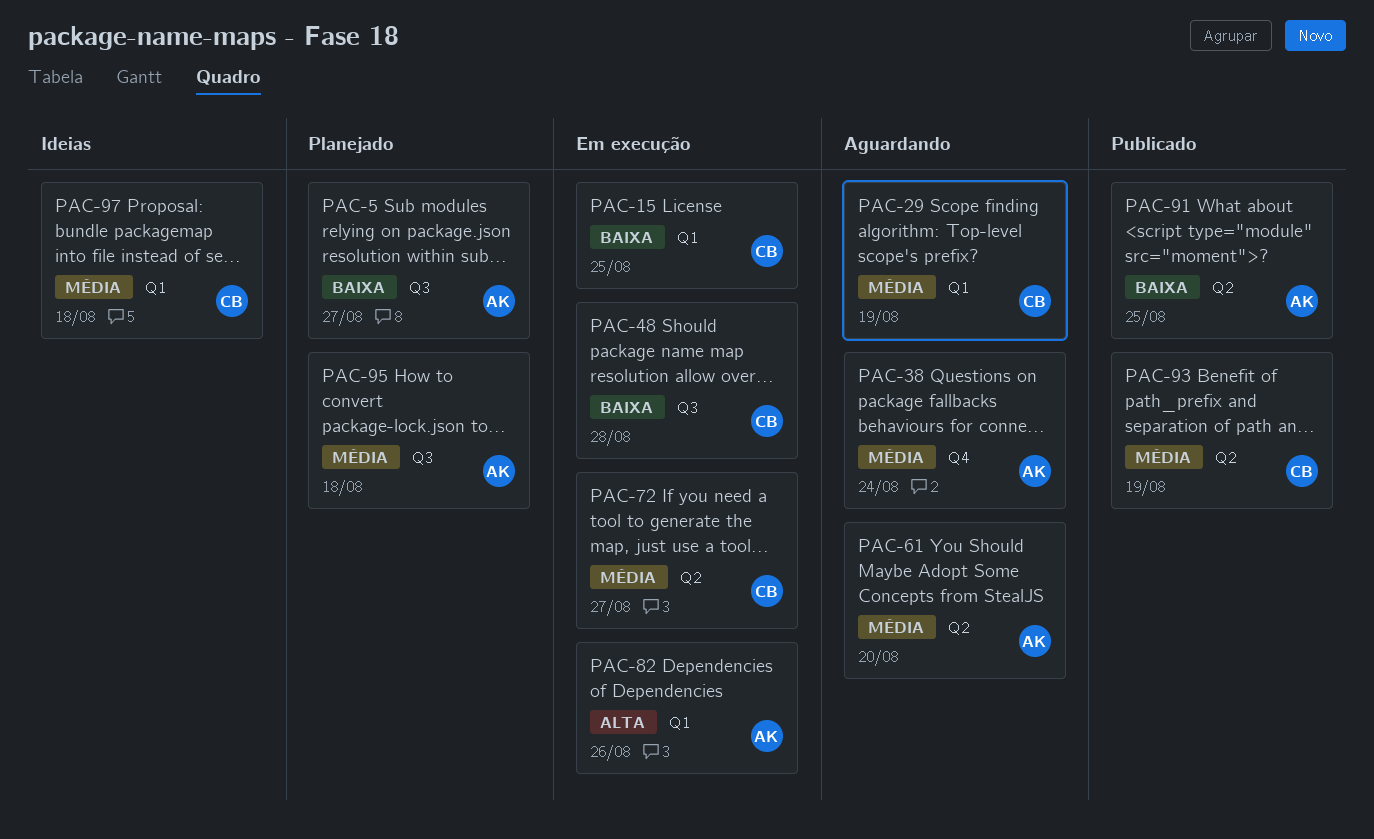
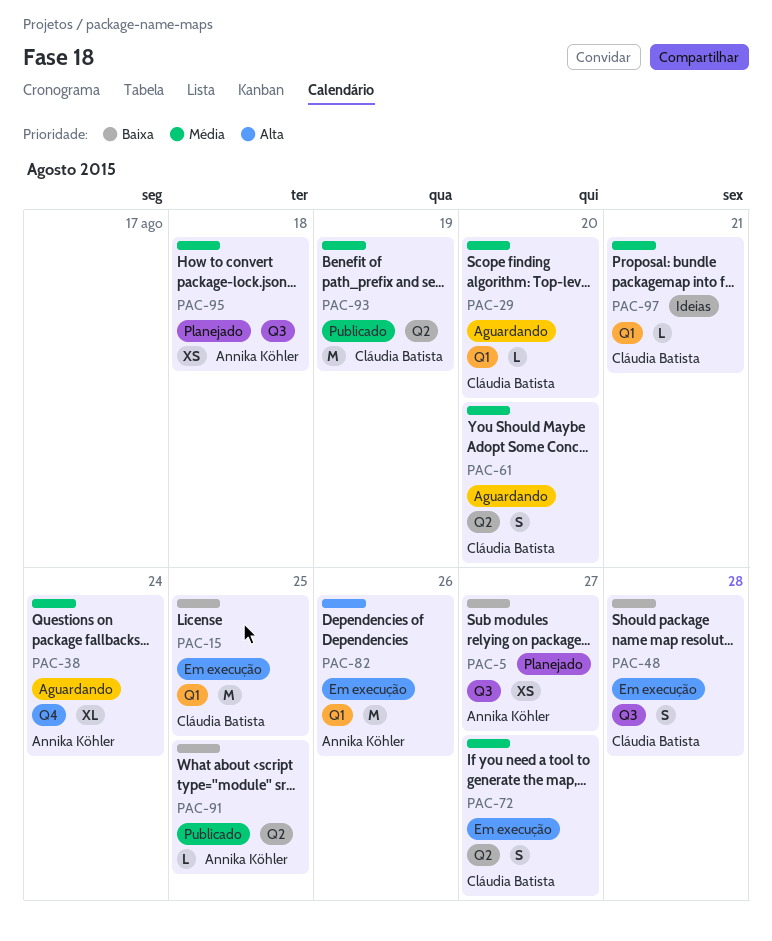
PAC-29, due: Aug 19 -> Aug 20
PAC-61, owner: Annika Köhler -> Cláudia Batista
PAC-97, due: Aug 18 -> Aug 21

